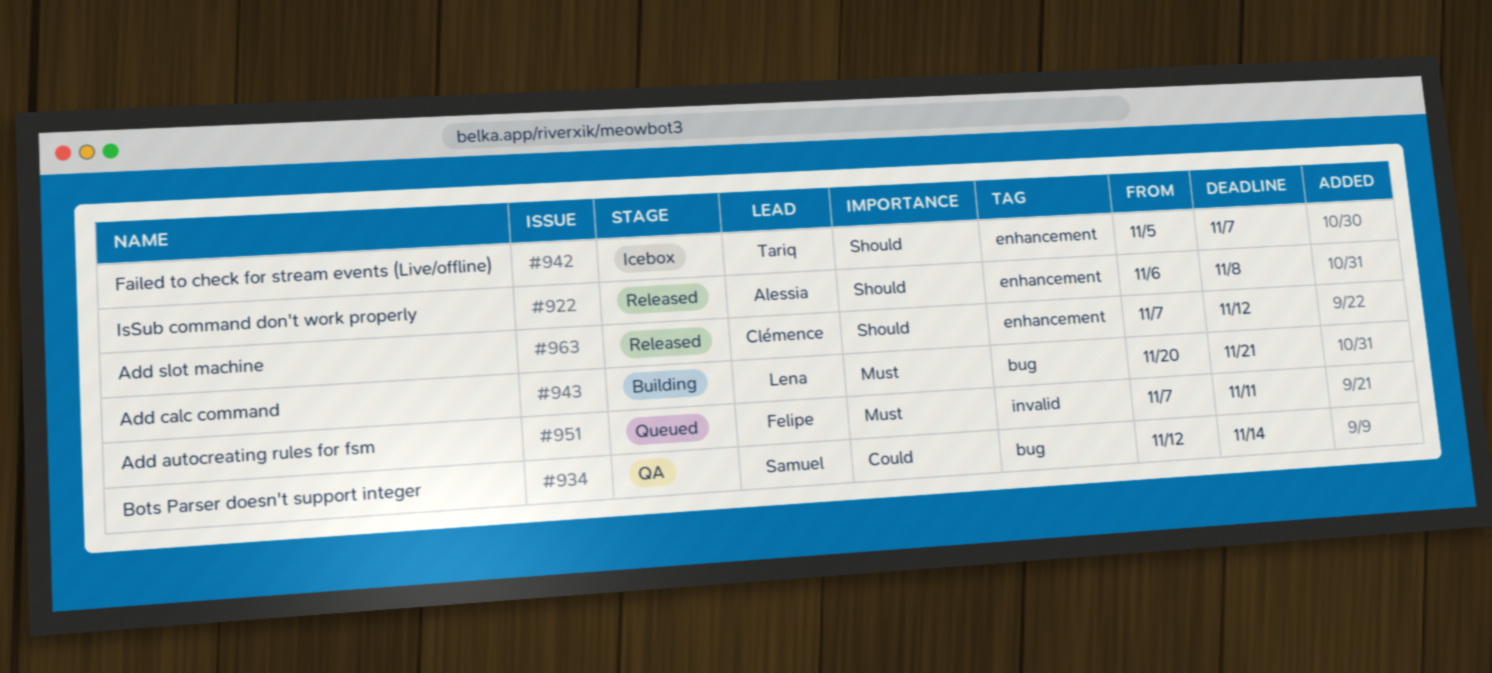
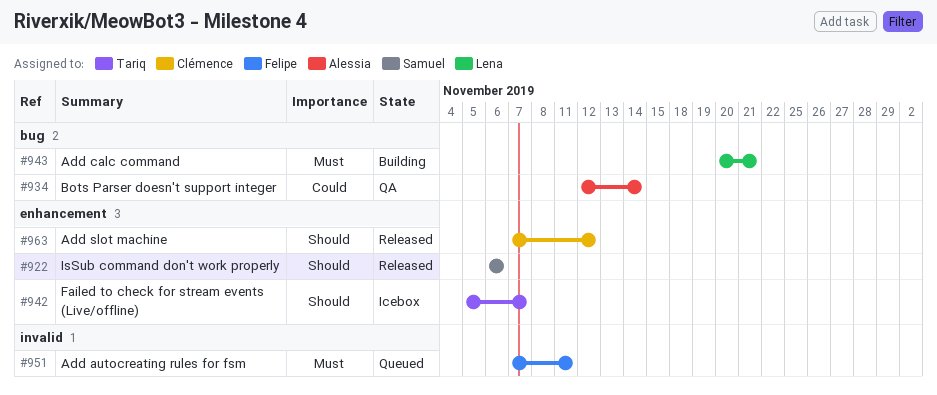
#922, owner: Alessia -> Samuel
#922, due: Nov 8 -> Nov 6
#934, owner: Samuel -> Alessia

